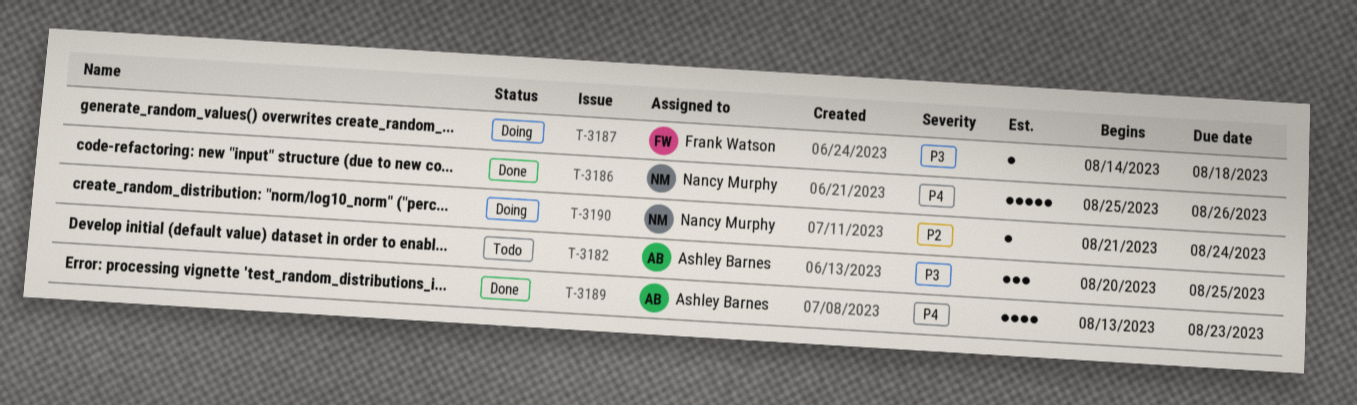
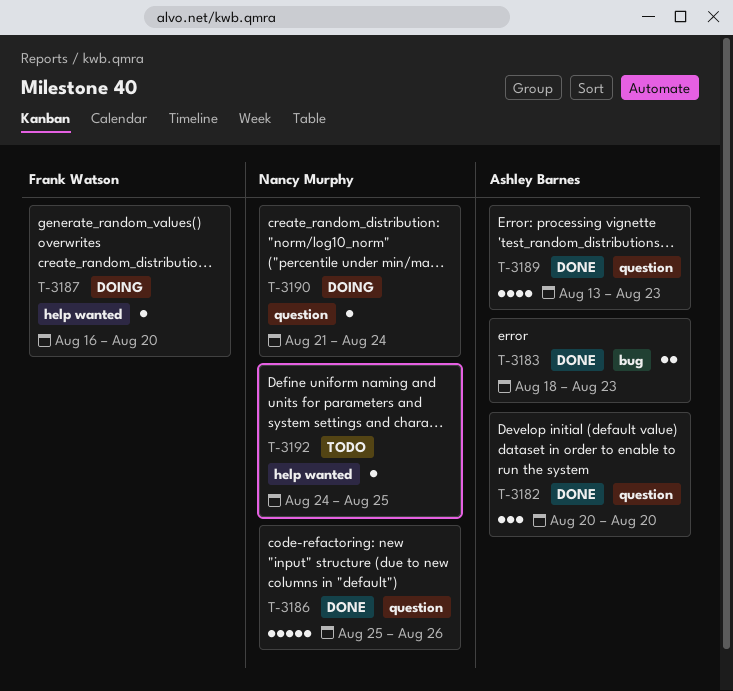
T-3182, status: Todo -> Done
T-3182, due: Aug 25 -> Aug 20
T-3183: none -> present
T-3187, start: Aug 14 -> Aug 16
T-3187, due: Aug 18 -> Aug 20
T-3192: none -> present

